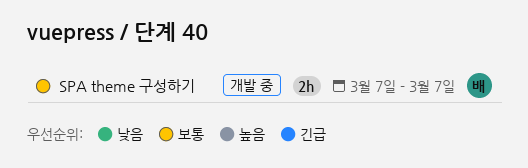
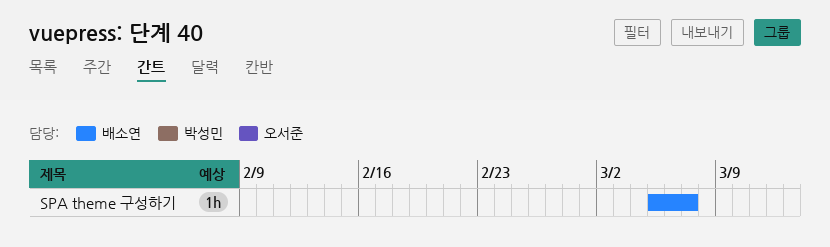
SPA theme 구성하기, estimate: 2h -> 1h
SPA theme 구성하기, start: Mar 7 -> Mar 5

